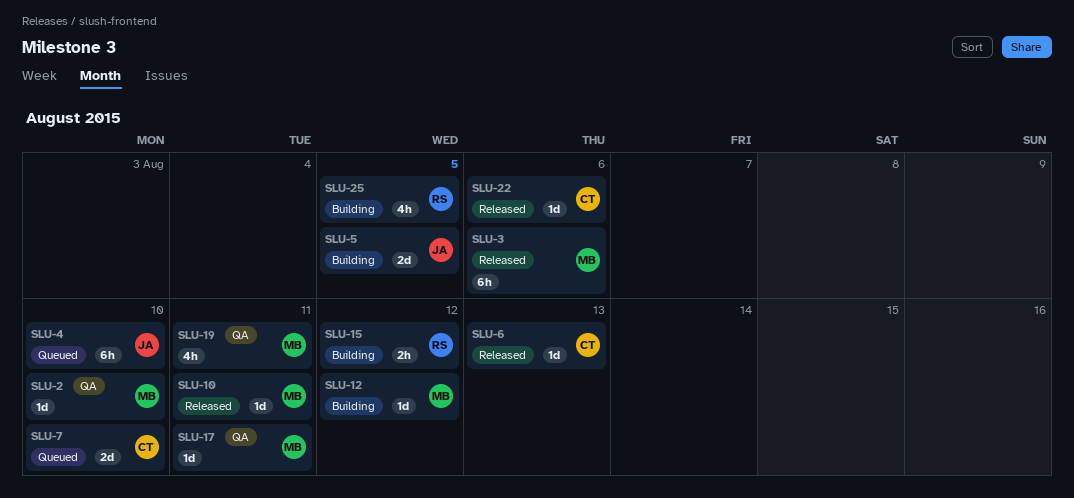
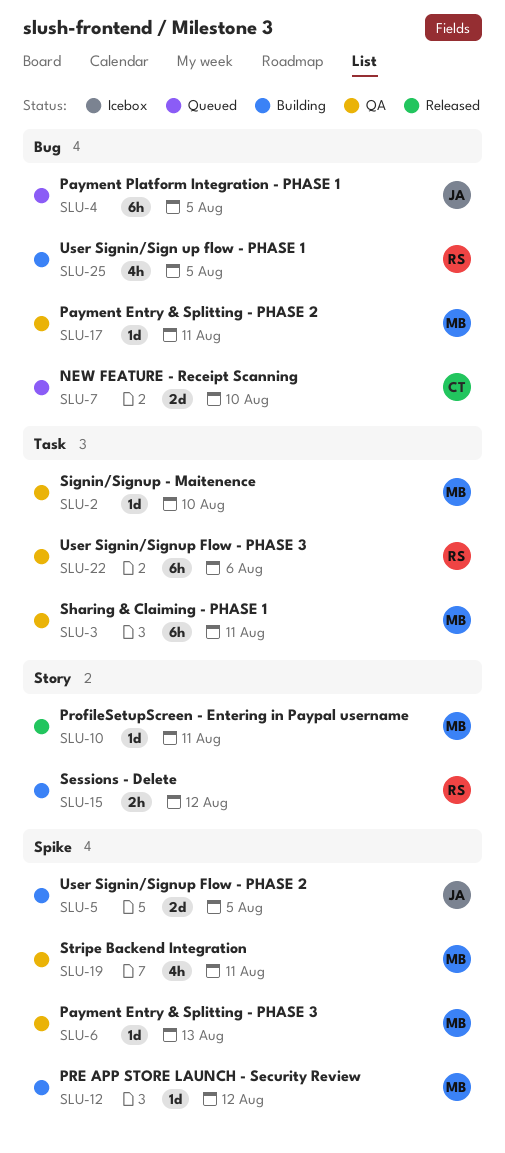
SLU-3, status: Released -> QA
SLU-3, due: Aug 6 -> Aug 11
SLU-4, due: Aug 10 -> Aug 5
SLU-6, status: Released -> QA
SLU-6, owner: CT -> MB
SLU-22, status: Released -> QA
SLU-22, owner: CT -> RS
SLU-22, estimate: 1d -> 6h

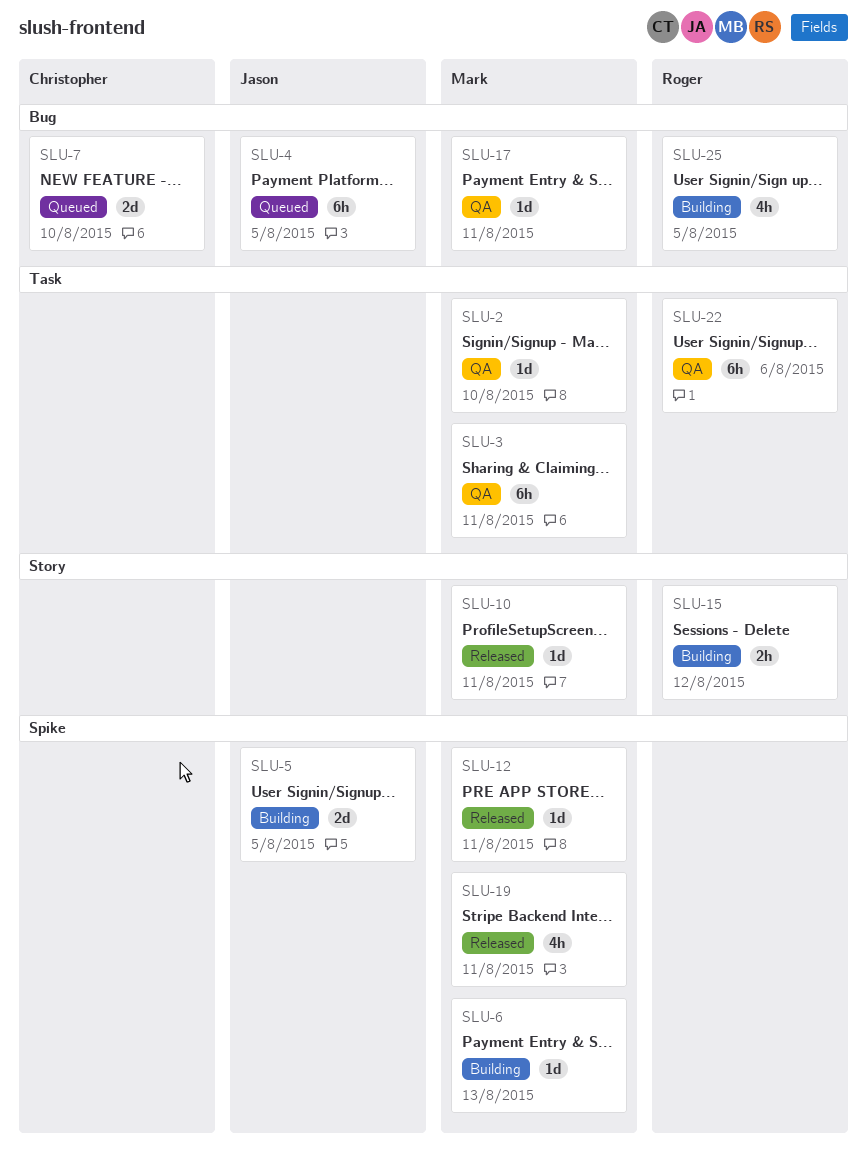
SLU-6, status: QA -> Building
SLU-12, status: Building -> Released
SLU-12, due: Aug 12 -> Aug 11
SLU-19, status: QA -> Released

